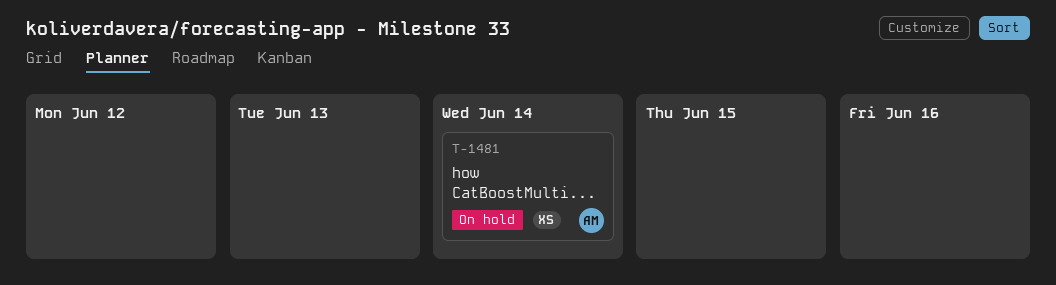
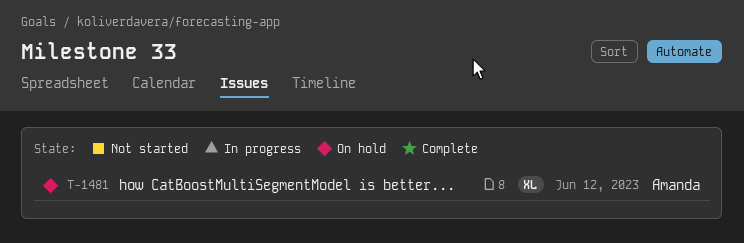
T-1481, estimate: XS -> XL
T-1481, due: Jun 14 -> Jun 12

